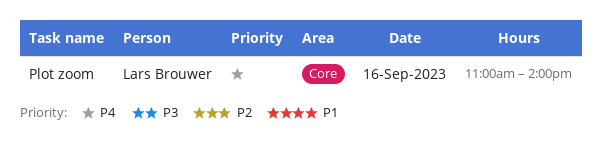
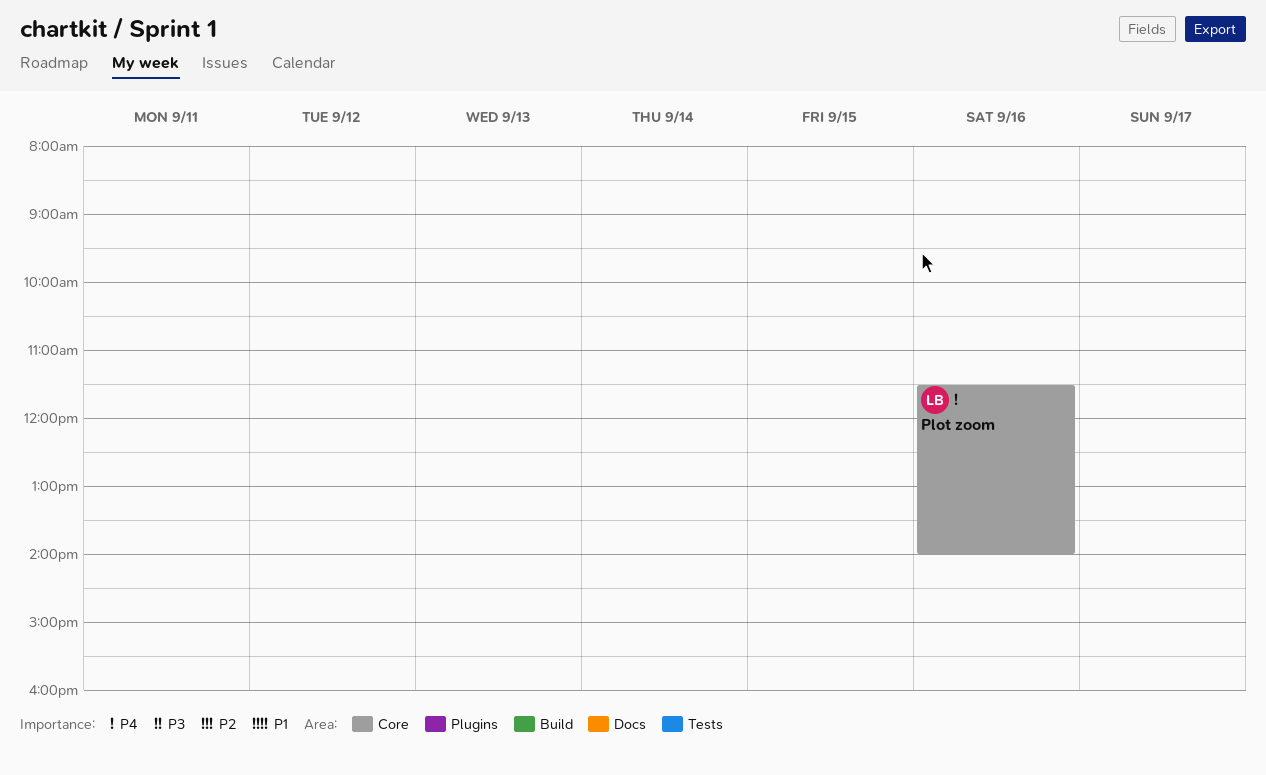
Plot zoom, begins: 11:00 -> 11:30

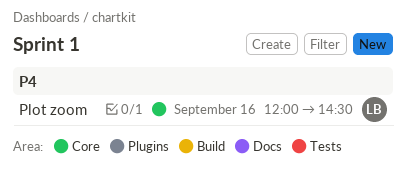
Plot zoom, begins: 11:30 -> 12:00
Plot zoom, ends: 14:00 -> 14:30

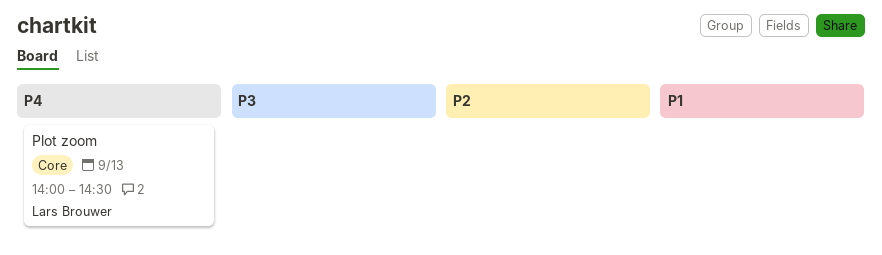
Plot zoom, day: Sep 16 -> Sep 13
Plot zoom, begins: 12:00 -> 14:00

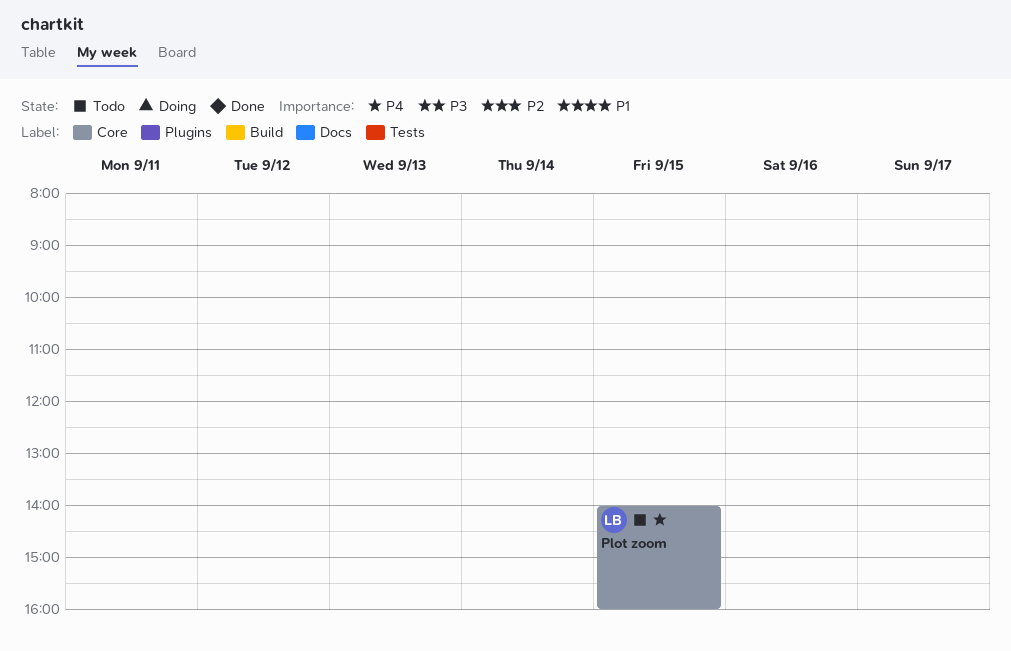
Plot zoom, day: Sep 13 -> Sep 15
Plot zoom, ends: 14:30 -> 16:00

